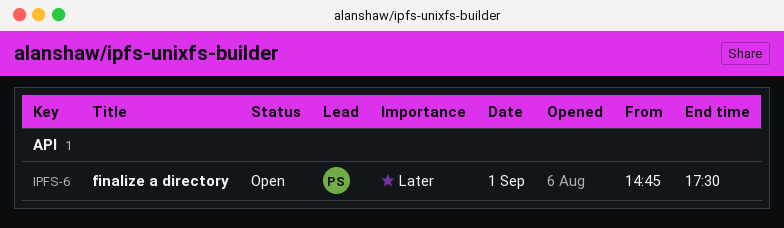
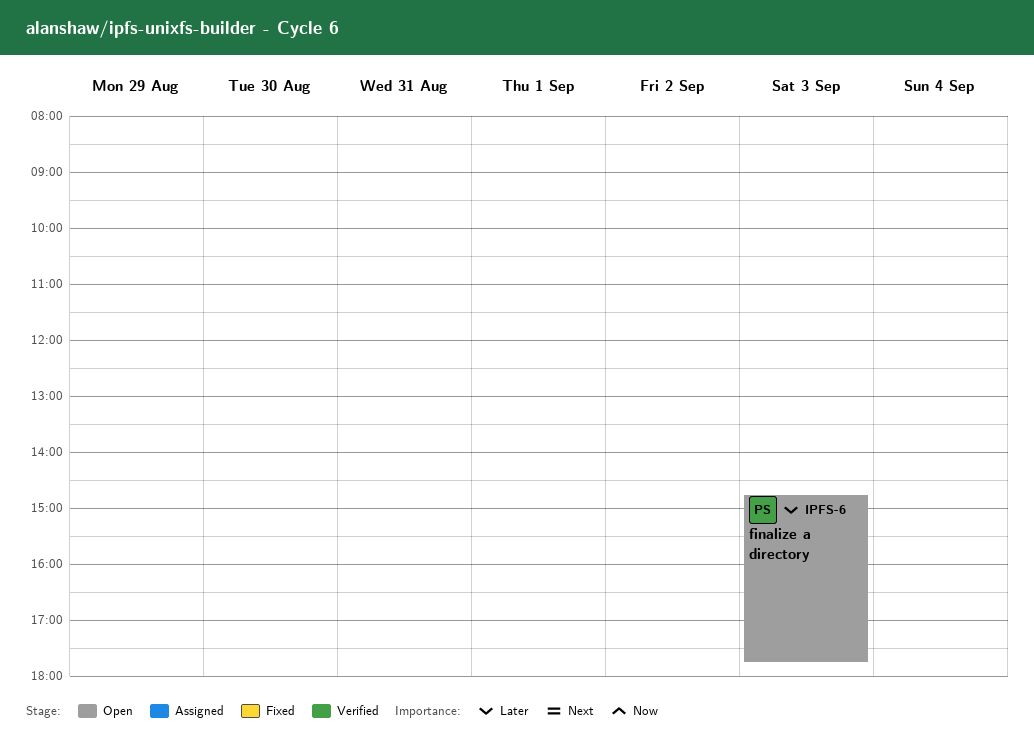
IPFS-6, day: Sep 1 -> Sep 3
IPFS-6, ends: 17:30 -> 17:45

